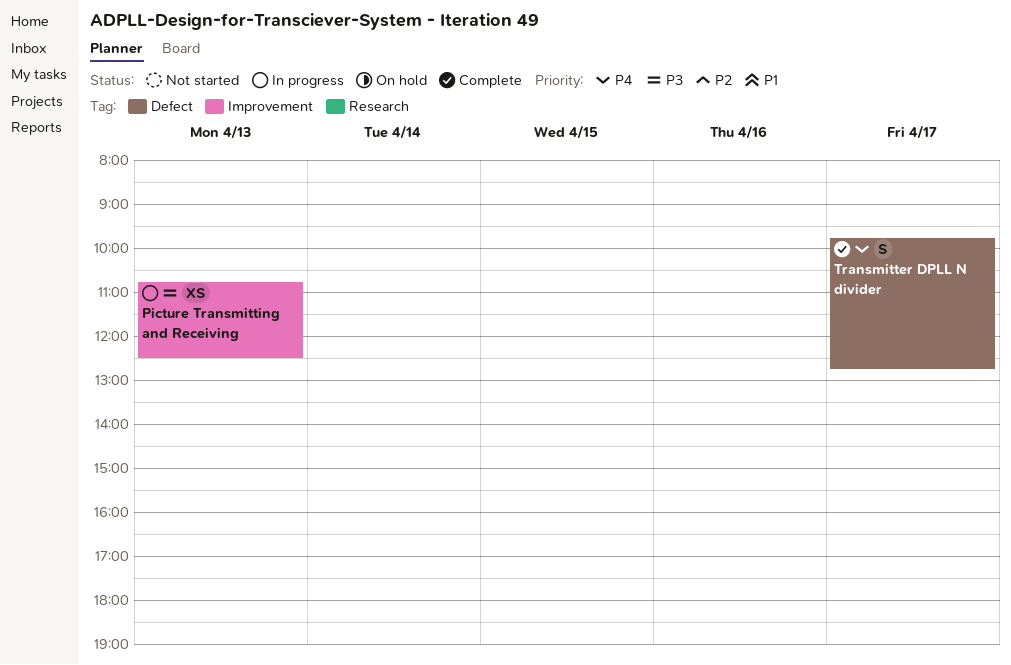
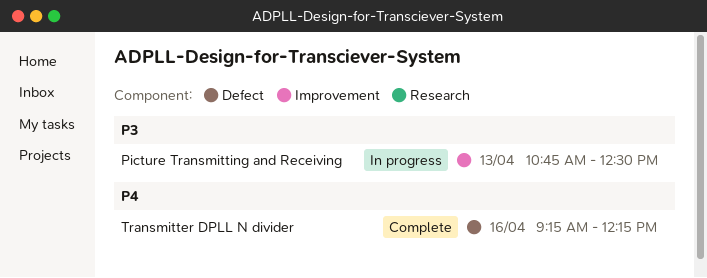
Transmitter DPLL N divider, day: Apr 17 -> Apr 16
Transmitter DPLL N divider, begins: 09:45 -> 09:15
Transmitter DPLL N divider, ends: 12:45 -> 12:15

